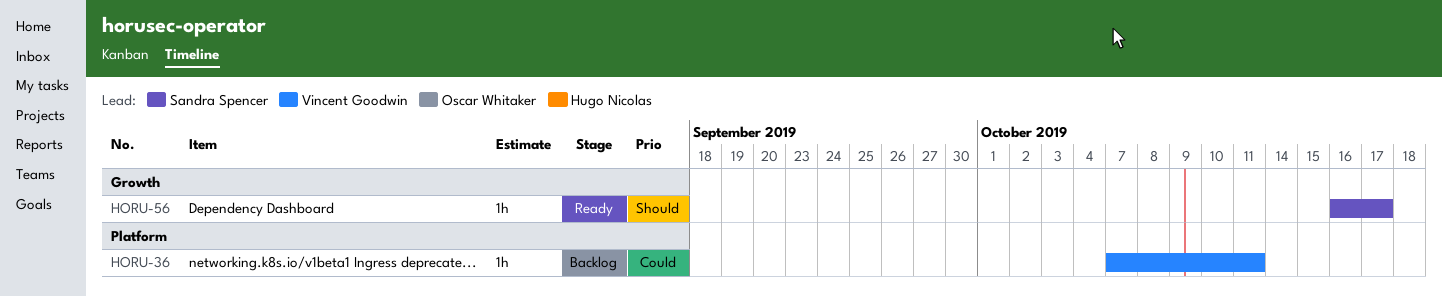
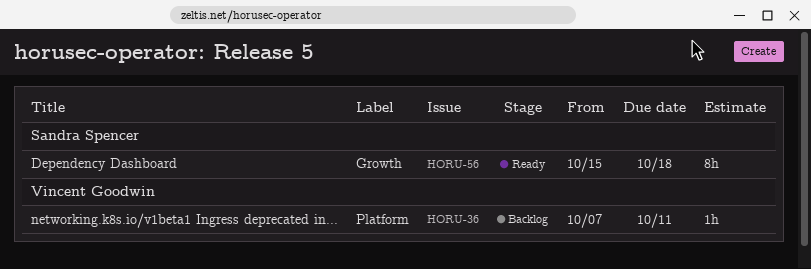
HORU-56, estimate: 1h -> 8h
HORU-56, start: Oct 16 -> Oct 15
HORU-56, due: Oct 17 -> Oct 18

